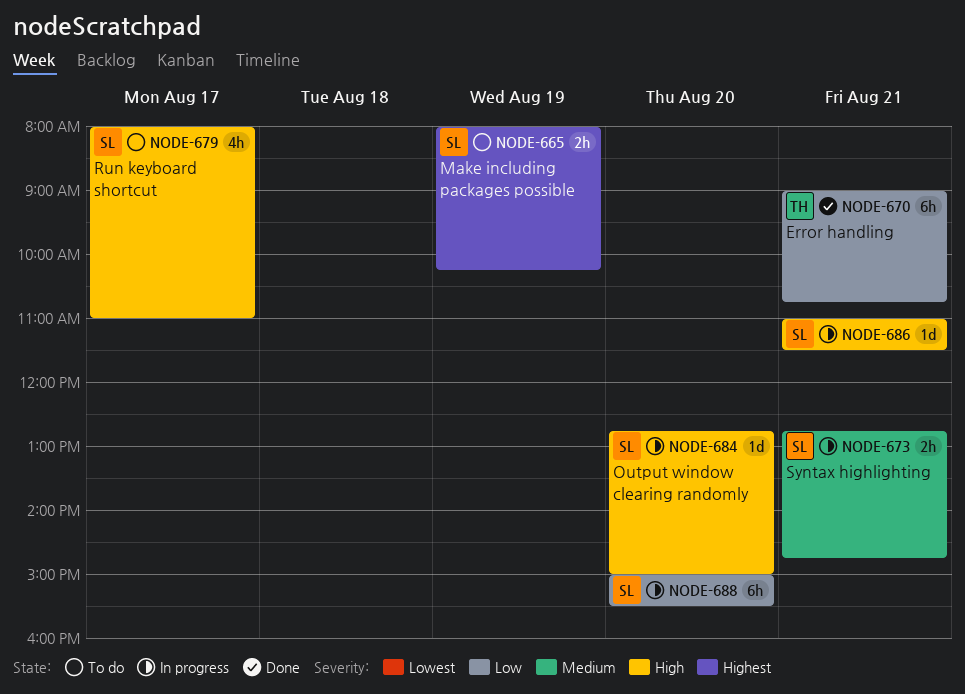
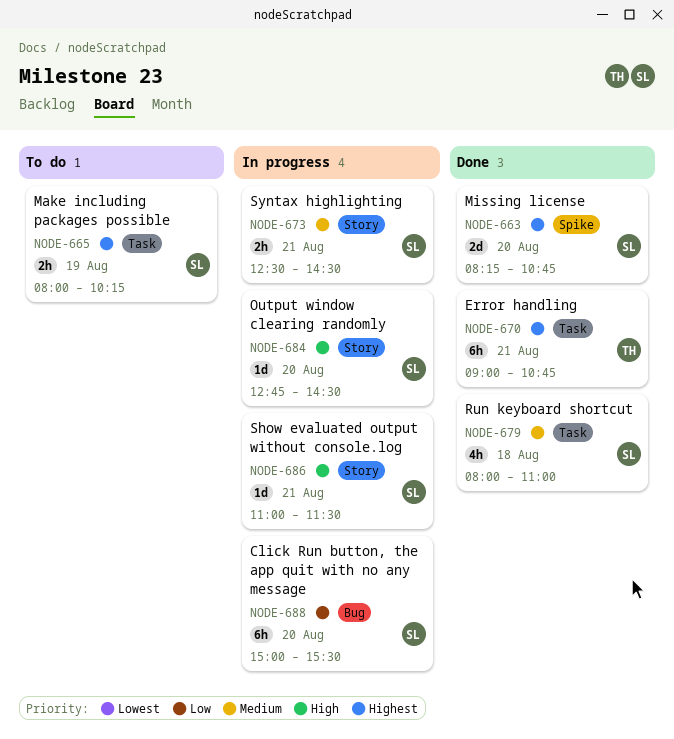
NODE-663: none -> present
NODE-670, priority: Low -> Highest
NODE-673, begins: 12:45 -> 12:30
NODE-673, ends: 14:45 -> 14:30
NODE-679, status: To do -> Done
NODE-679, priority: High -> Medium
NODE-679, day: Aug 17 -> Aug 18
NODE-684, ends: 15:00 -> 14:30

